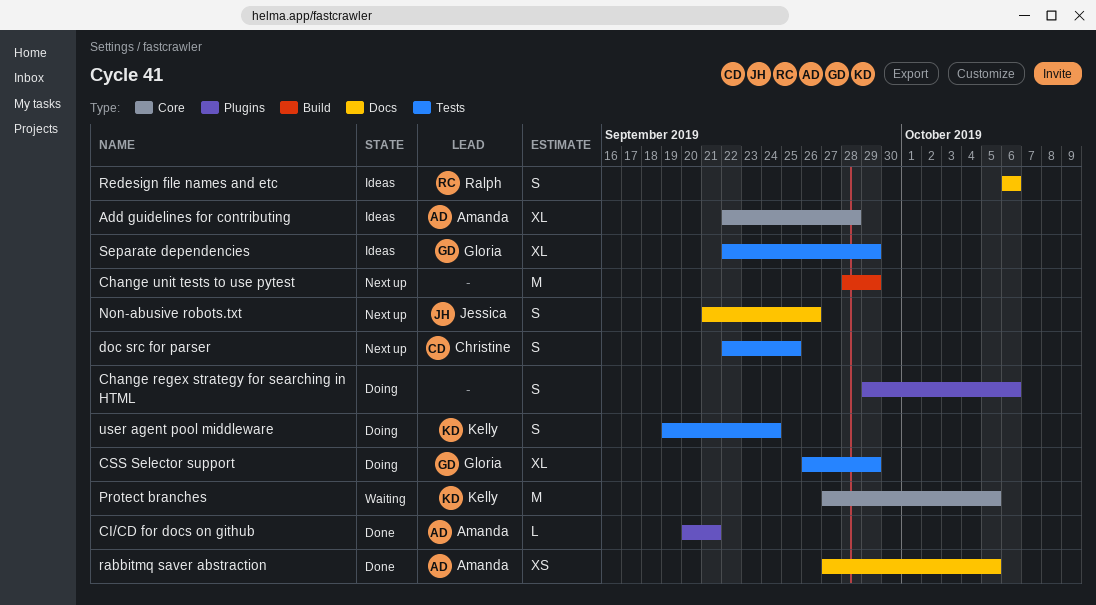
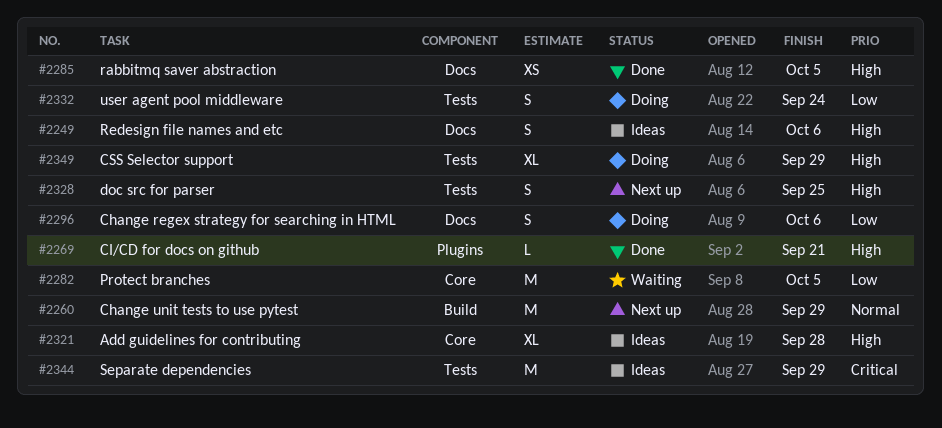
Change regex strategy for searching in HTML, label: Plugins -> Docs
Non-abusive robots.txt: present -> none
Separate dependencies, estimate: XL -> M

